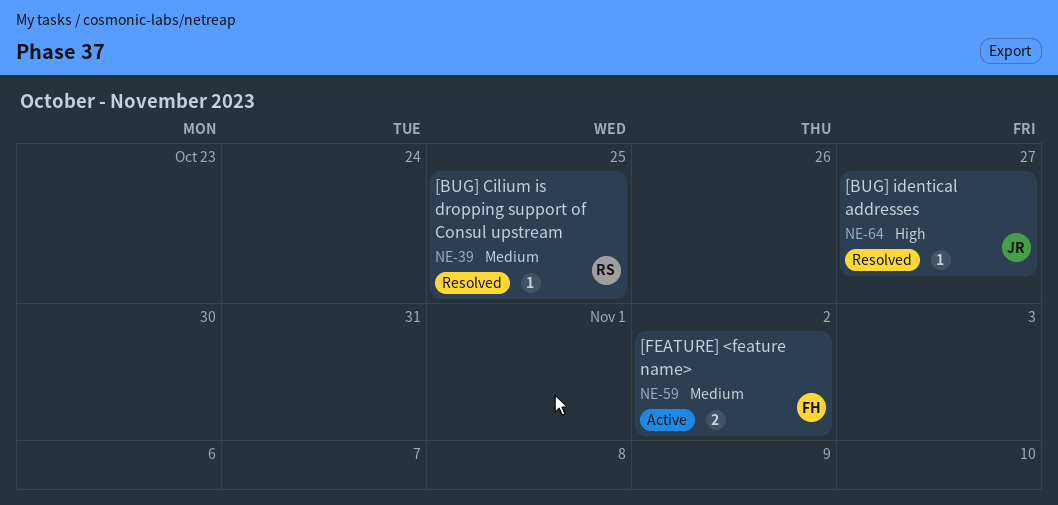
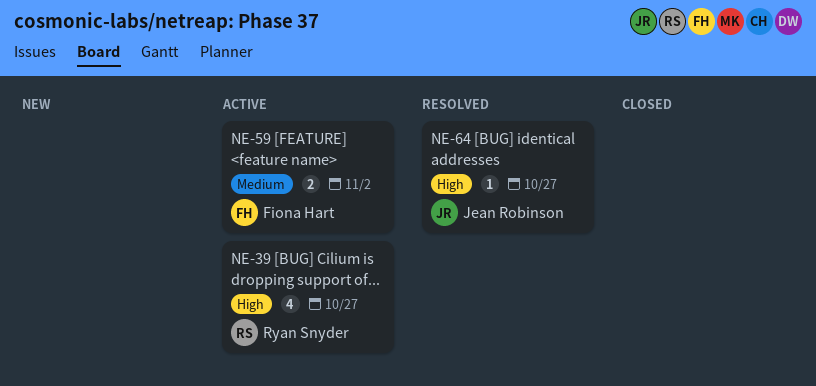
NE-39, status: Resolved -> Active
NE-39, priority: Medium -> High
NE-39, estimate: 1 -> 4
NE-39, due: Oct 25 -> Oct 27

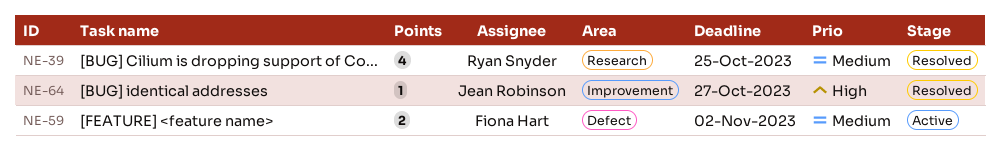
NE-39, status: Active -> Resolved
NE-39, priority: High -> Medium
NE-39, due: Oct 27 -> Oct 25

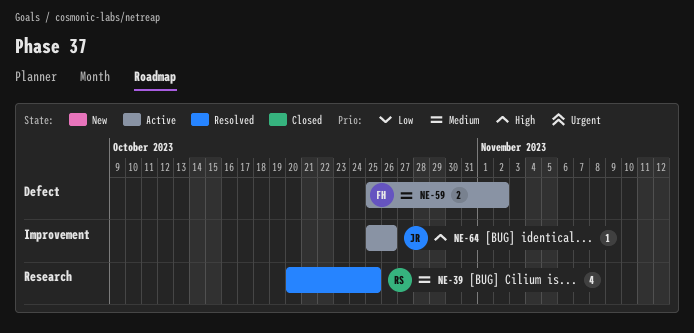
NE-64, status: Resolved -> Active
NE-64, due: Oct 27 -> Oct 26

